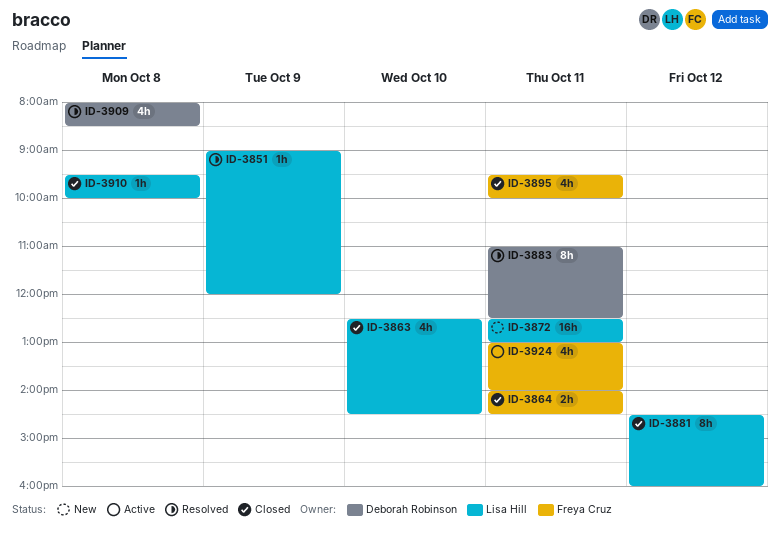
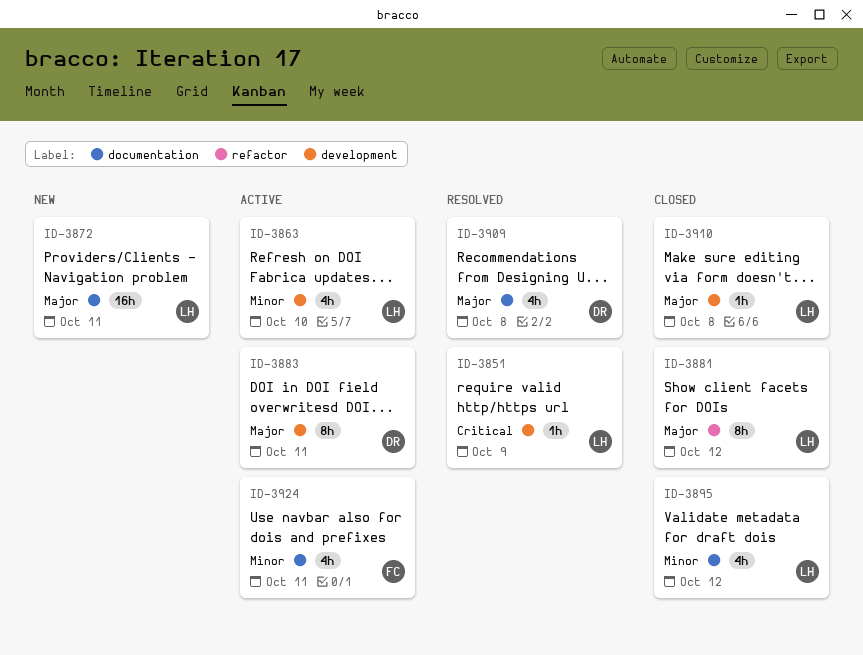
ID-3863, status: Closed -> Active
ID-3864: present -> none
ID-3883, status: Resolved -> Active
ID-3895, owner: Freya Cruz -> Lisa Hill
ID-3895, day: Oct 11 -> Oct 12

